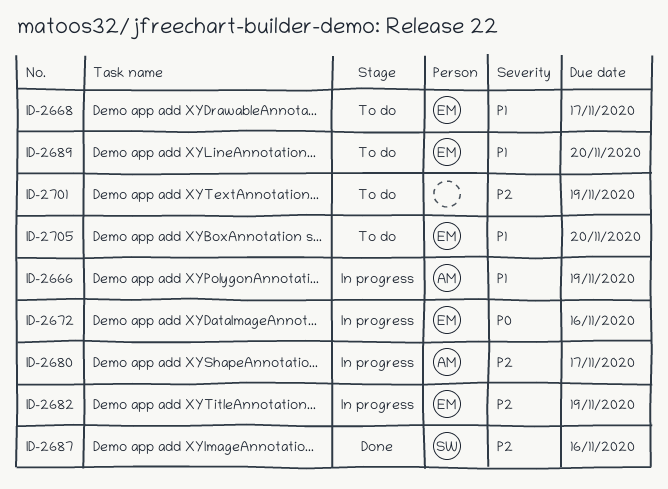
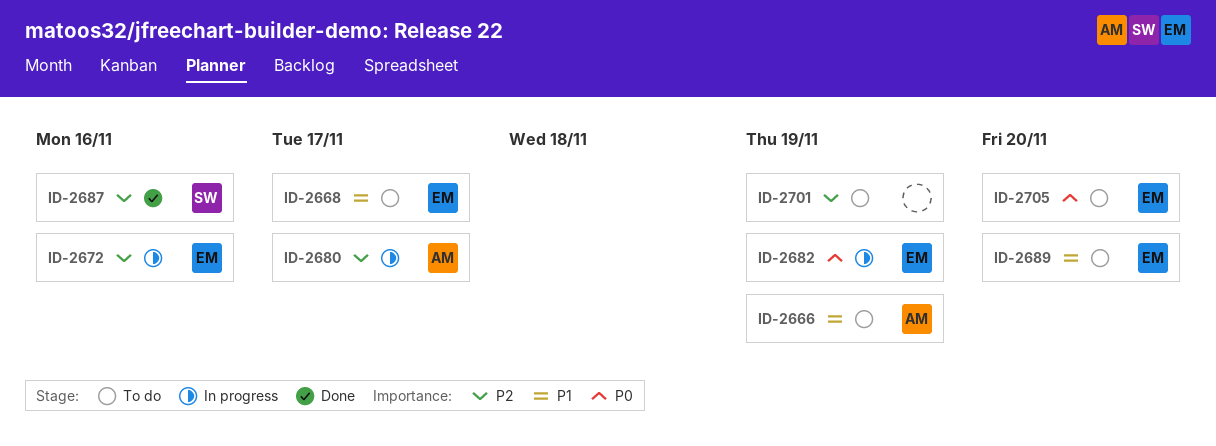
ID-2666, status: In progress -> To do
ID-2672, priority: P0 -> P2
ID-2682, priority: P2 -> P0
ID-2705, priority: P1 -> P0

